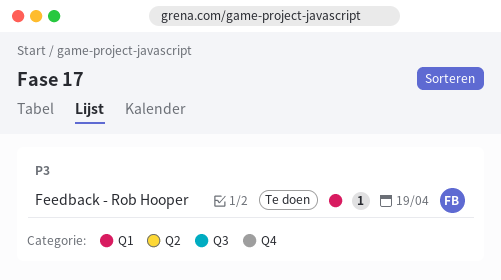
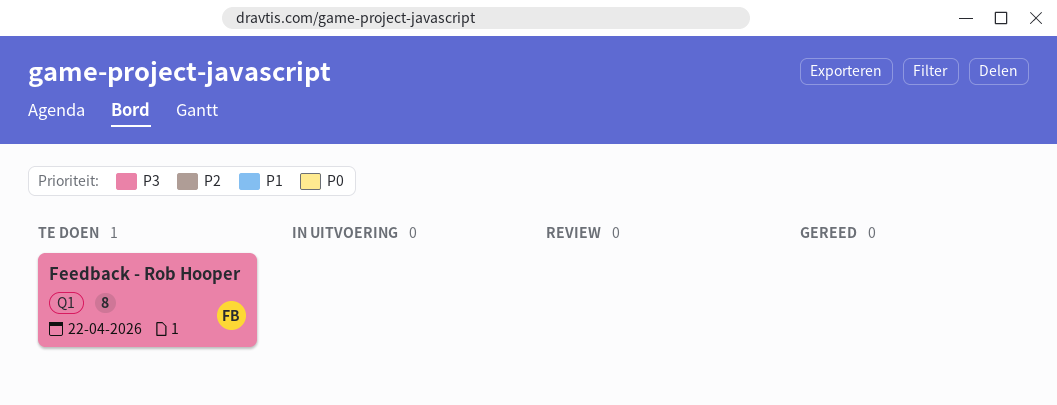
Feedback - Rob Hooper, estimate: 1 -> 8
Feedback - Rob Hooper, due: Apr 19 -> Apr 22

